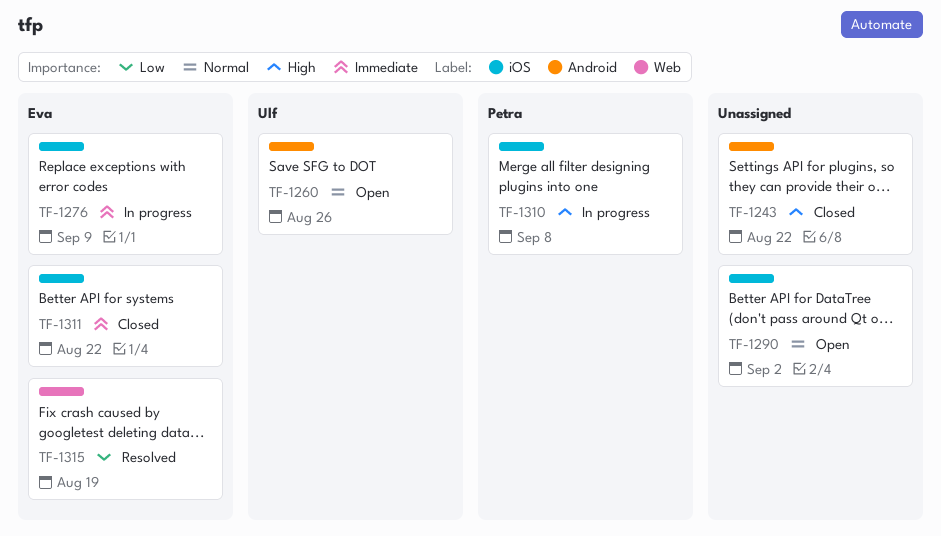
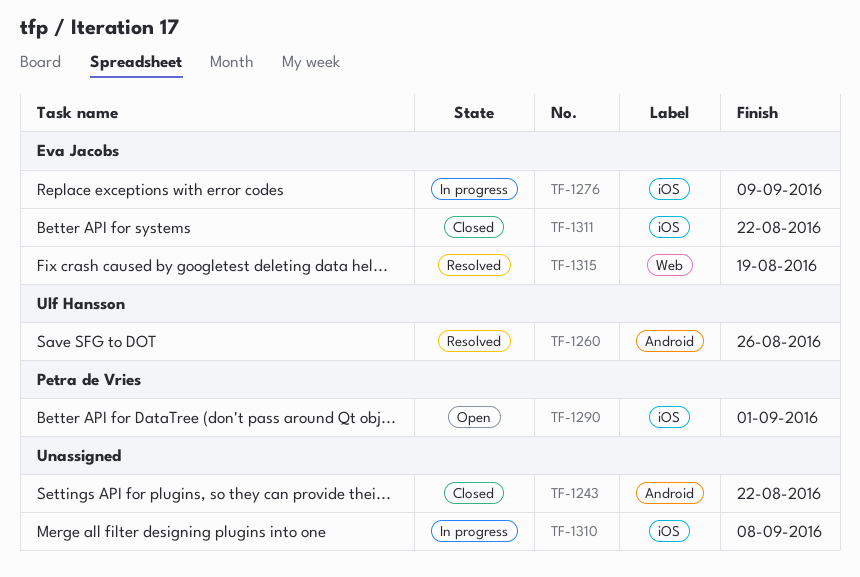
TF-1260, status: Open -> Resolved
TF-1290, owner: none -> Petra de Vries
TF-1290, due: Sep 2 -> Sep 1
TF-1310, owner: Petra de Vries -> none

